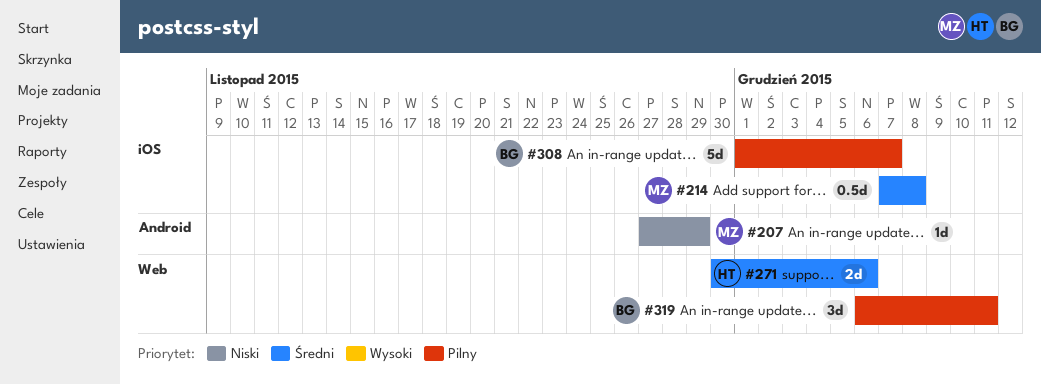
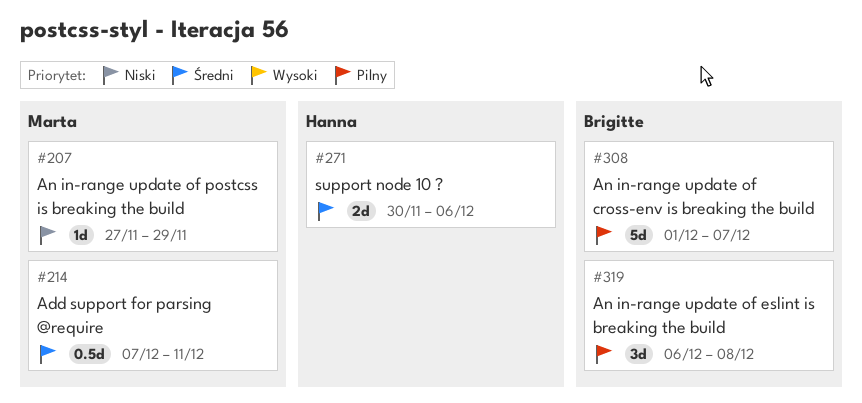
#214, due: Dec 8 -> Dec 11
#319, due: Dec 11 -> Dec 8

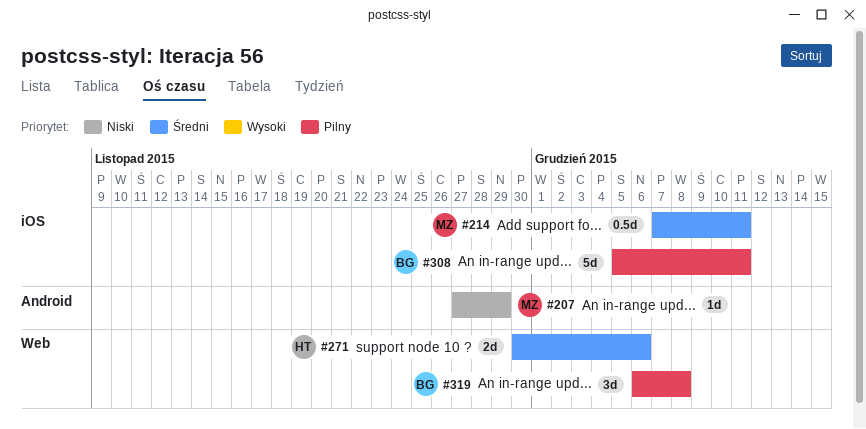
#308, start: Dec 1 -> Dec 5
#308, due: Dec 7 -> Dec 11

